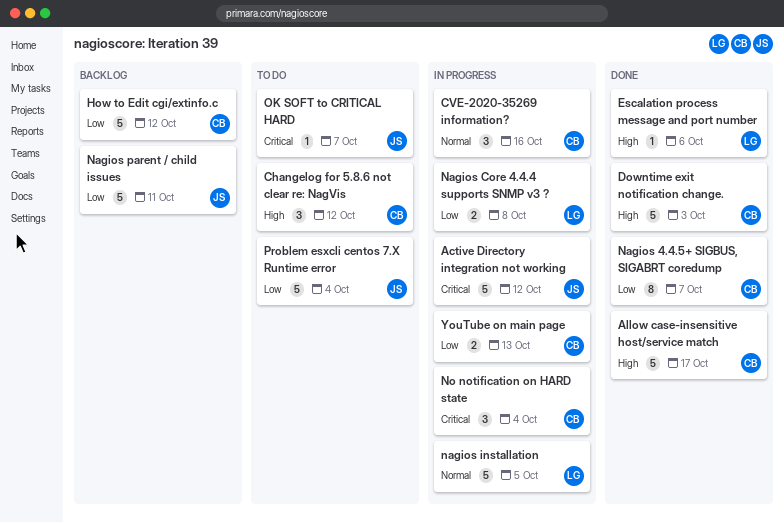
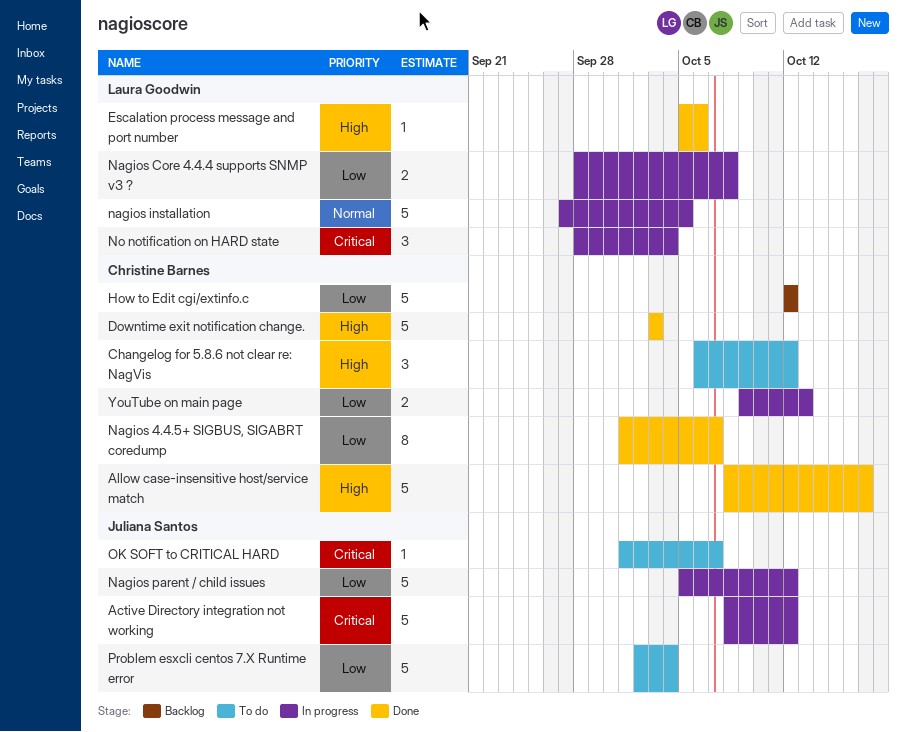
CVE-2020-35269 information?: present -> none
Nagios parent / child issues, status: Backlog -> In progress
Nagios parent / child issues, due: Oct 11 -> Oct 12
No notification on HARD state, owner: Christine Barnes -> Laura Goodwin

